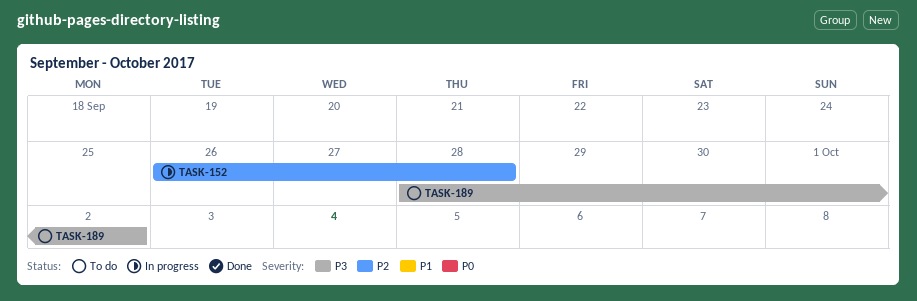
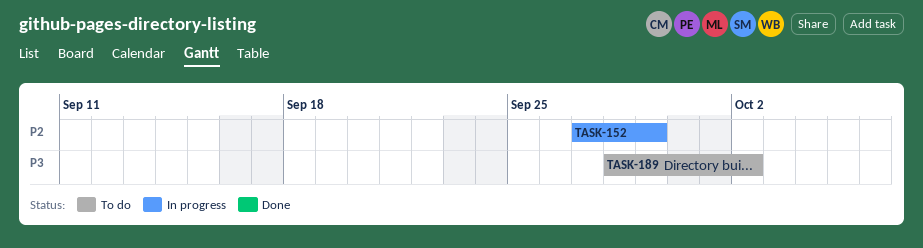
TASK-152, start: Sep 26 -> Sep 27
TASK-152, due: Sep 28 -> Sep 29

